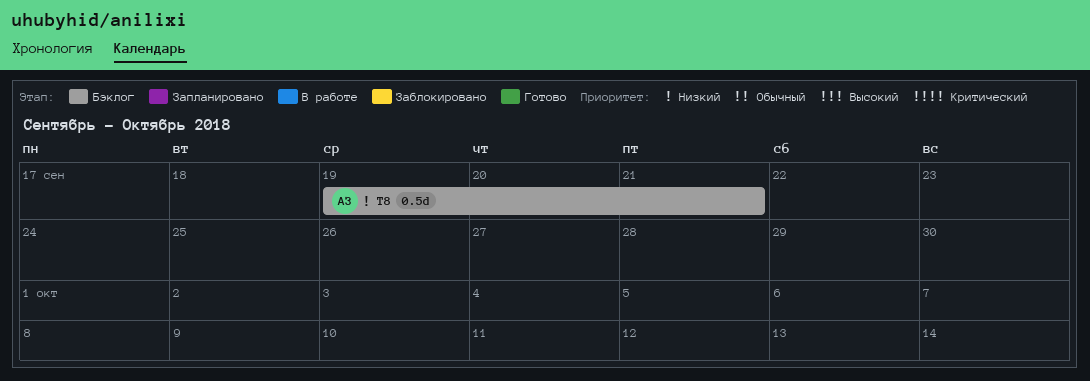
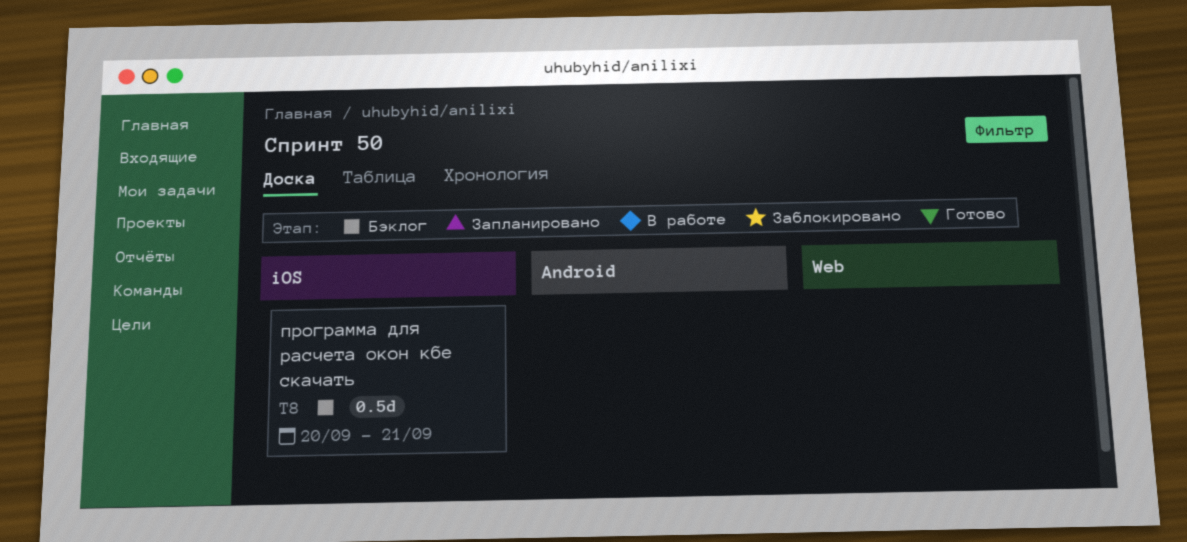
T8, start: Sep 19 -> Sep 20

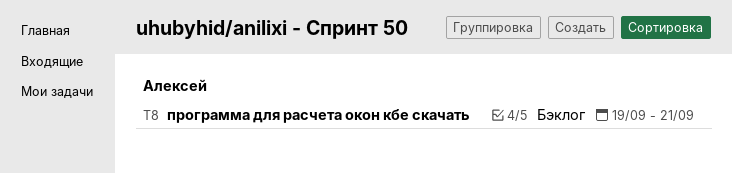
T8, start: Sep 20 -> Sep 19

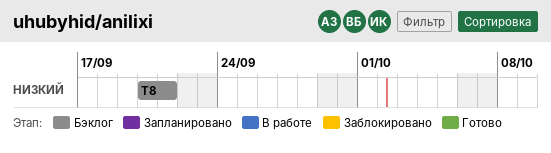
T8, start: Sep 19 -> Sep 20

